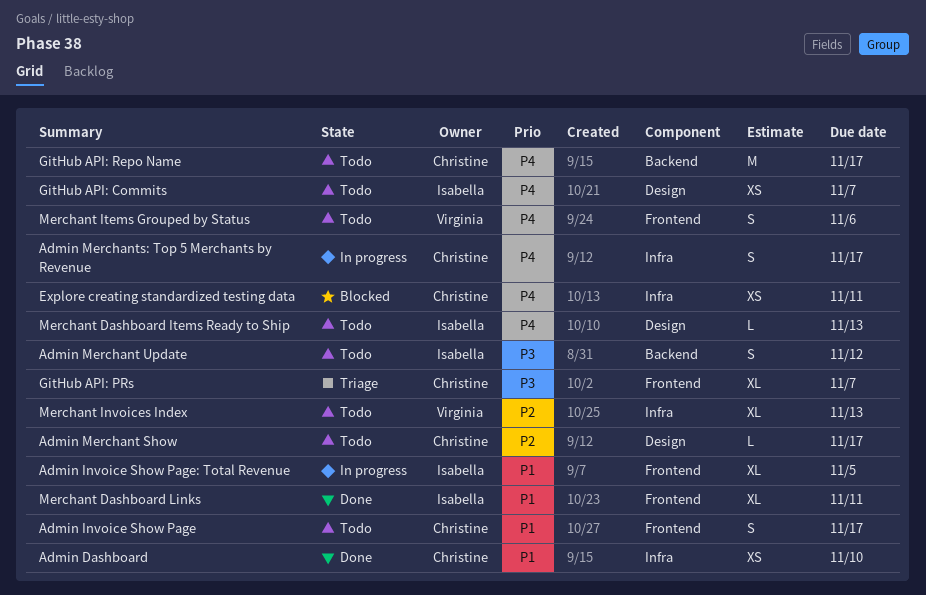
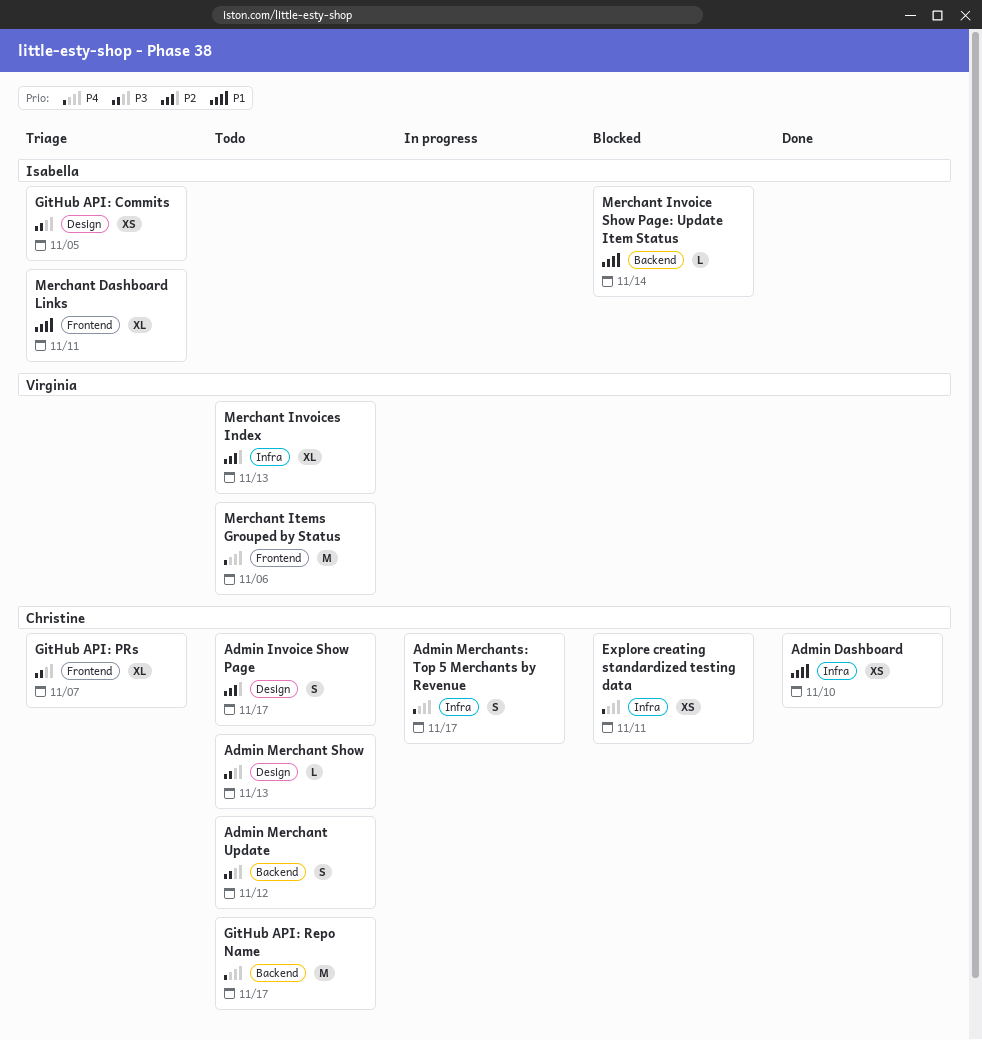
Admin Invoice Show Page, priority: P1 -> P2
Admin Invoice Show Page, label: Frontend -> Design
Admin Invoice Show Page: Total Revenue: present -> none
Admin Merchant Show, priority: P2 -> P3
Admin Merchant Show, due: Nov 17 -> Nov 13
Admin Merchant Update, owner: Isabella -> Christine
GitHub API: Commits, status: Todo -> Triage
GitHub API: Commits, priority: P4 -> P3
GitHub API: Commits, due: Nov 7 -> Nov 5
Merchant Dashboard Items Ready to Ship: present -> none
Merchant Dashboard Links, status: Done -> Triage
Merchant Invoice Show Page: Update Item Status: none -> present
Merchant Items Grouped by Status, estimate: S -> M

